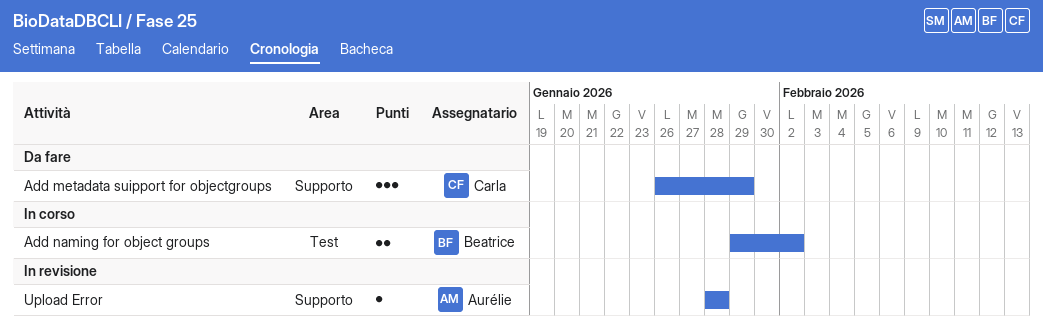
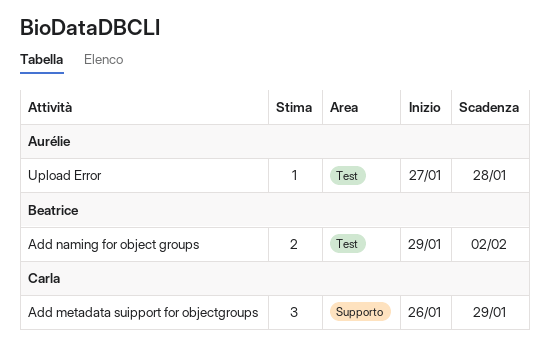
Upload Error, label: Supporto -> Test
Upload Error, start: Jan 28 -> Jan 27

